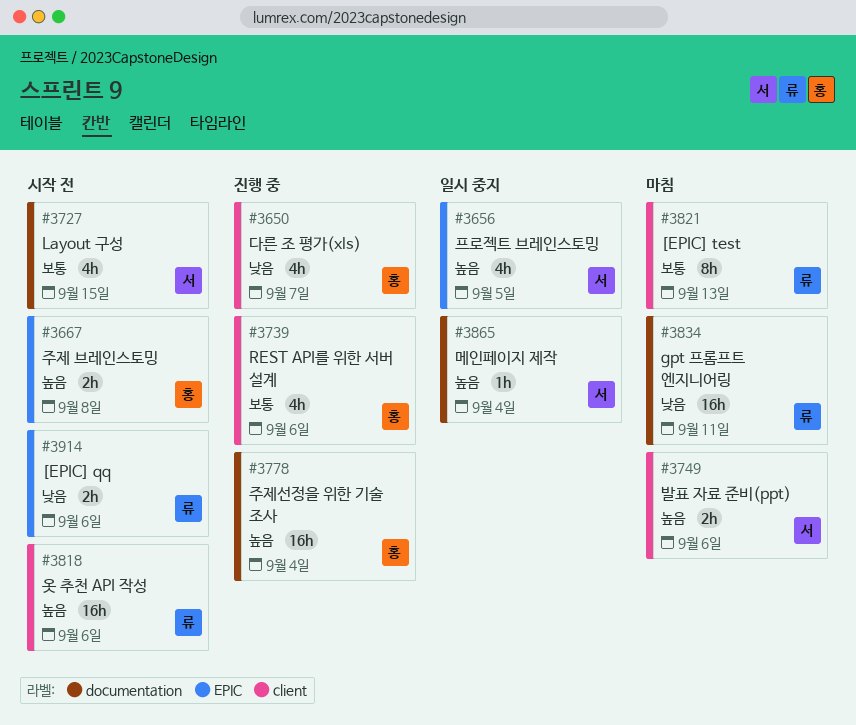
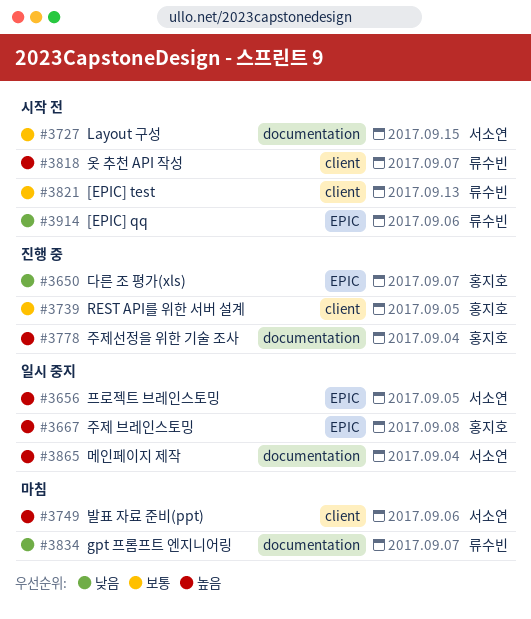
#3650, label: client -> EPIC
#3667, status: 시작 전 -> 일시 중지
#3739, due: Sep 6 -> Sep 5
#3818, due: Sep 6 -> Sep 7
#3821, status: 마침 -> 시작 전
#3834, due: Sep 11 -> Sep 7

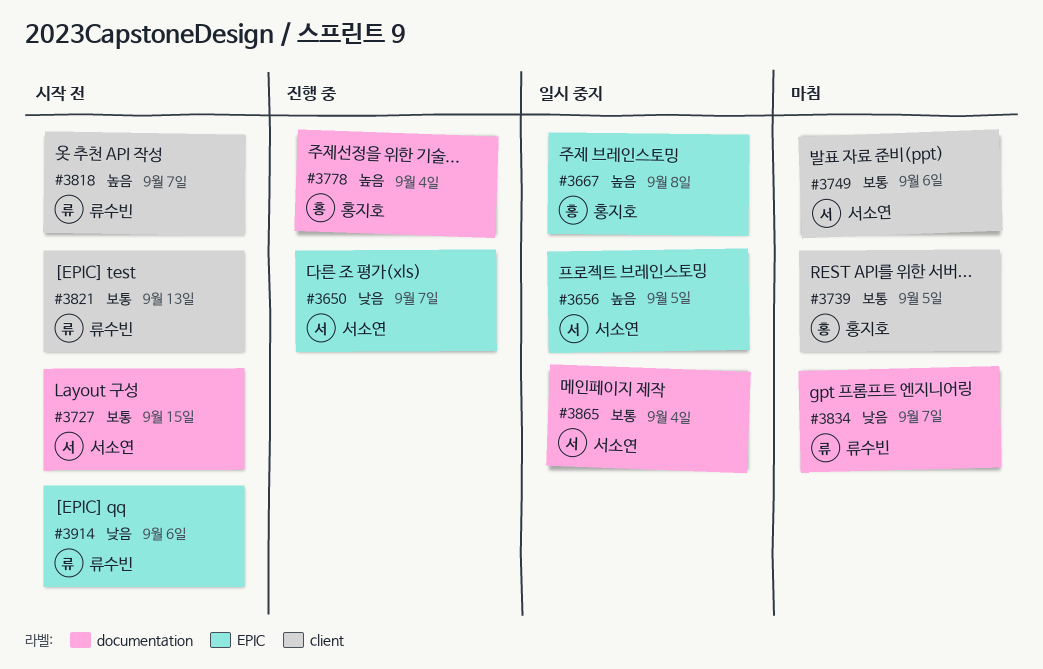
#3650, owner: 홍지호 -> 서소연
#3739, status: 진행 중 -> 마침
#3749, priority: 높음 -> 보통
#3865, priority: 높음 -> 보통

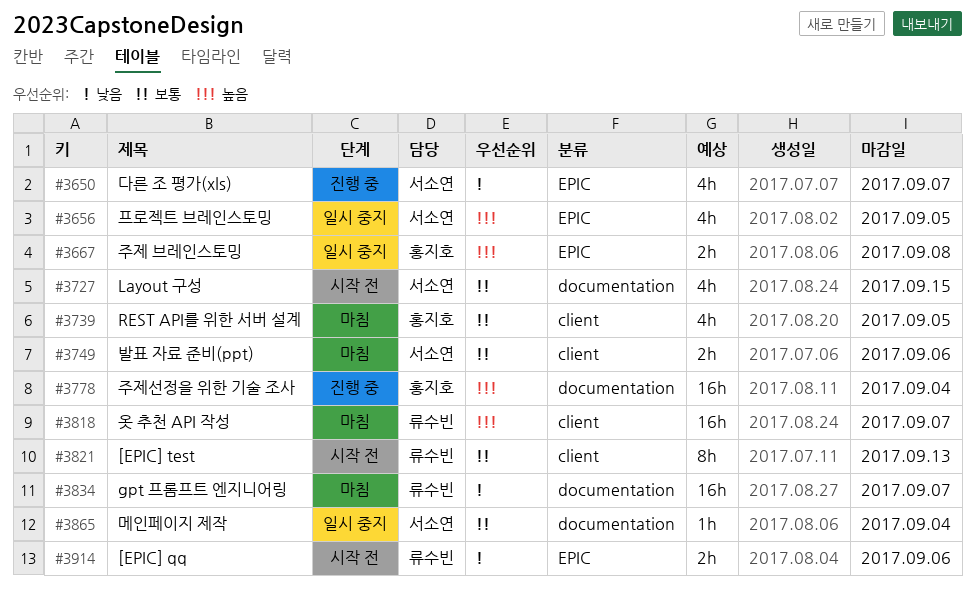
#3818, status: 시작 전 -> 마침

